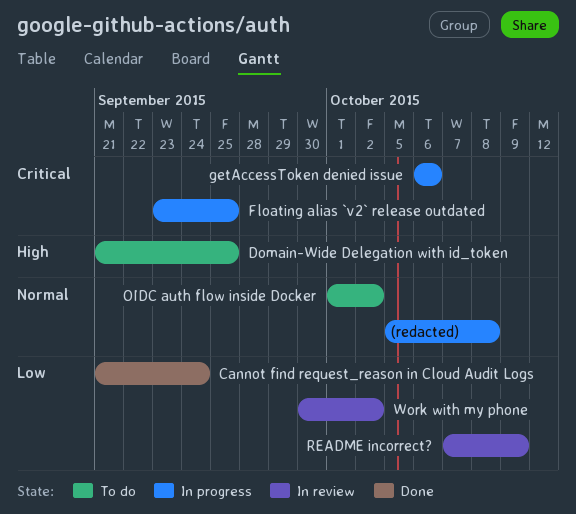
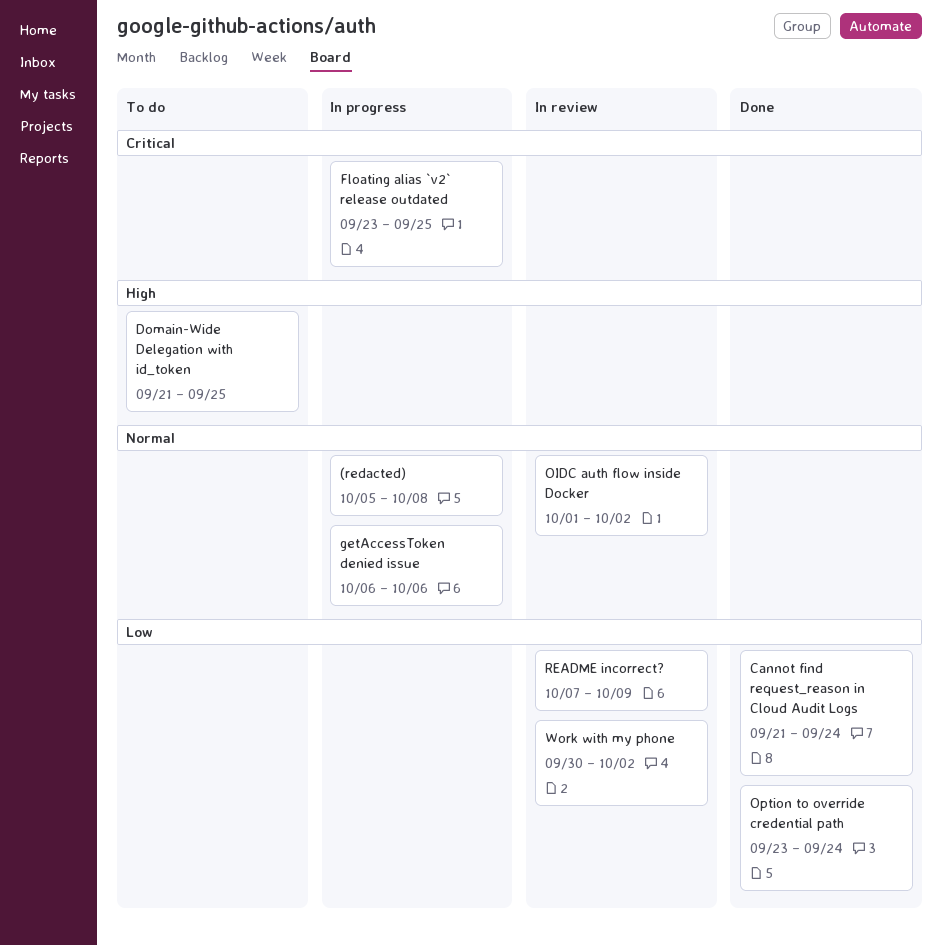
getAccessToken denied issue, priority: Critical -> Normal
OIDC auth flow inside Docker, status: To do -> In review
Option to override credential path: none -> present

